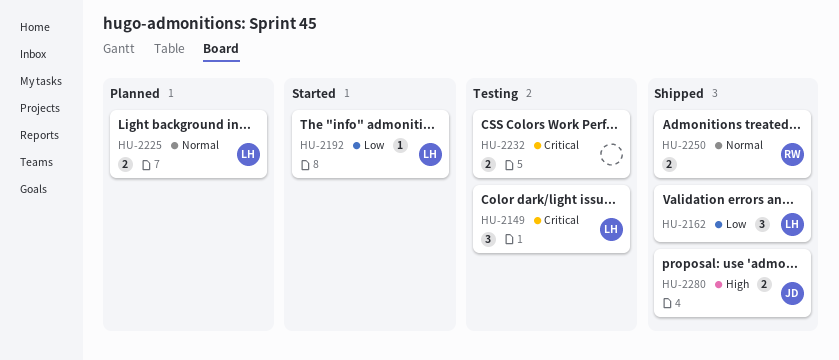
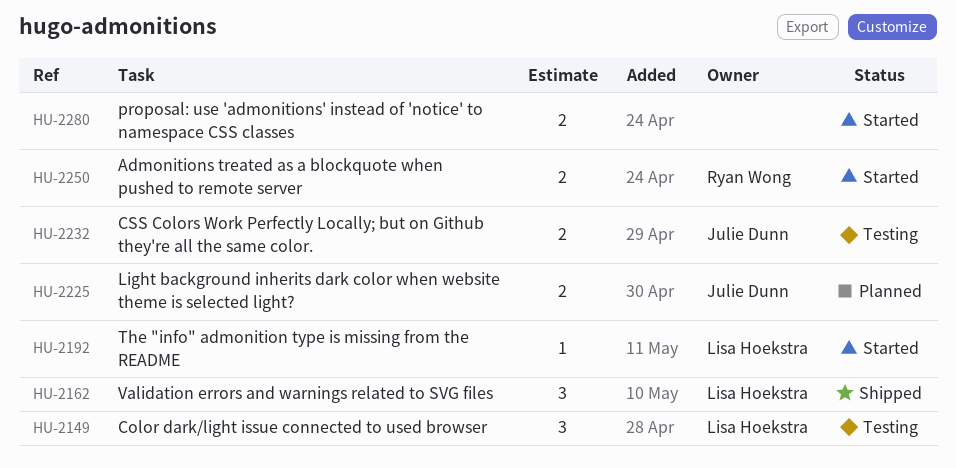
HU-2225, owner: Lisa Hoekstra -> Julie Dunn
HU-2232, owner: none -> Julie Dunn
HU-2250, status: Shipped -> Started
HU-2280, status: Shipped -> Started
HU-2280, owner: Julie Dunn -> none

